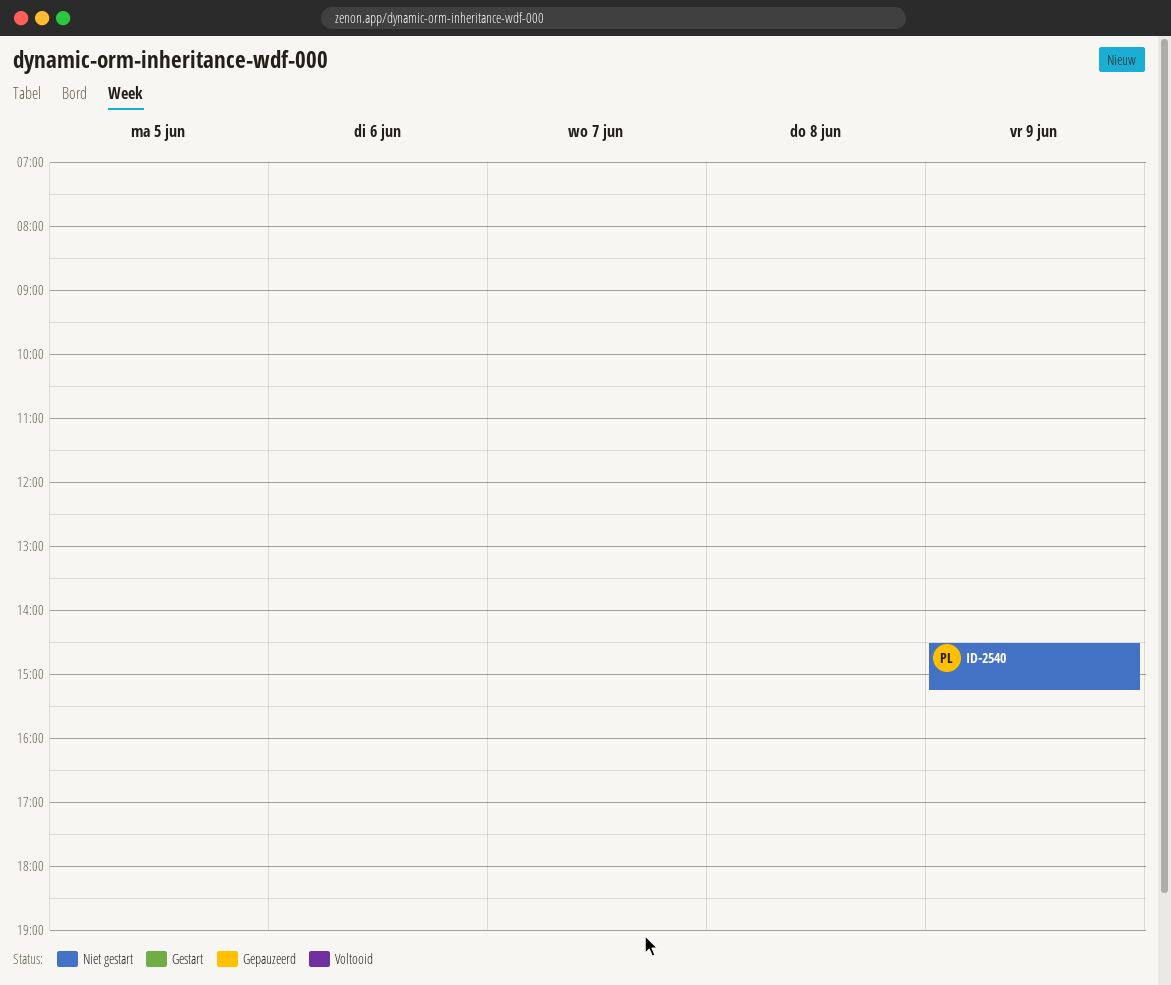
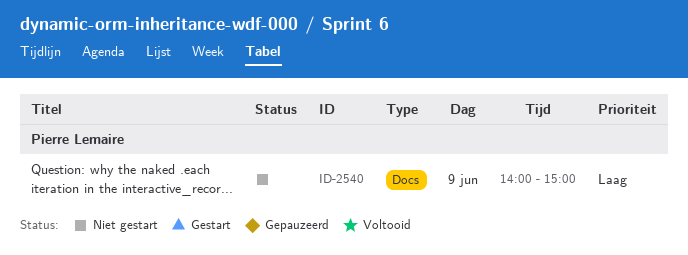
ID-2540, begins: 14:30 -> 14:00
ID-2540, ends: 15:15 -> 15:00

